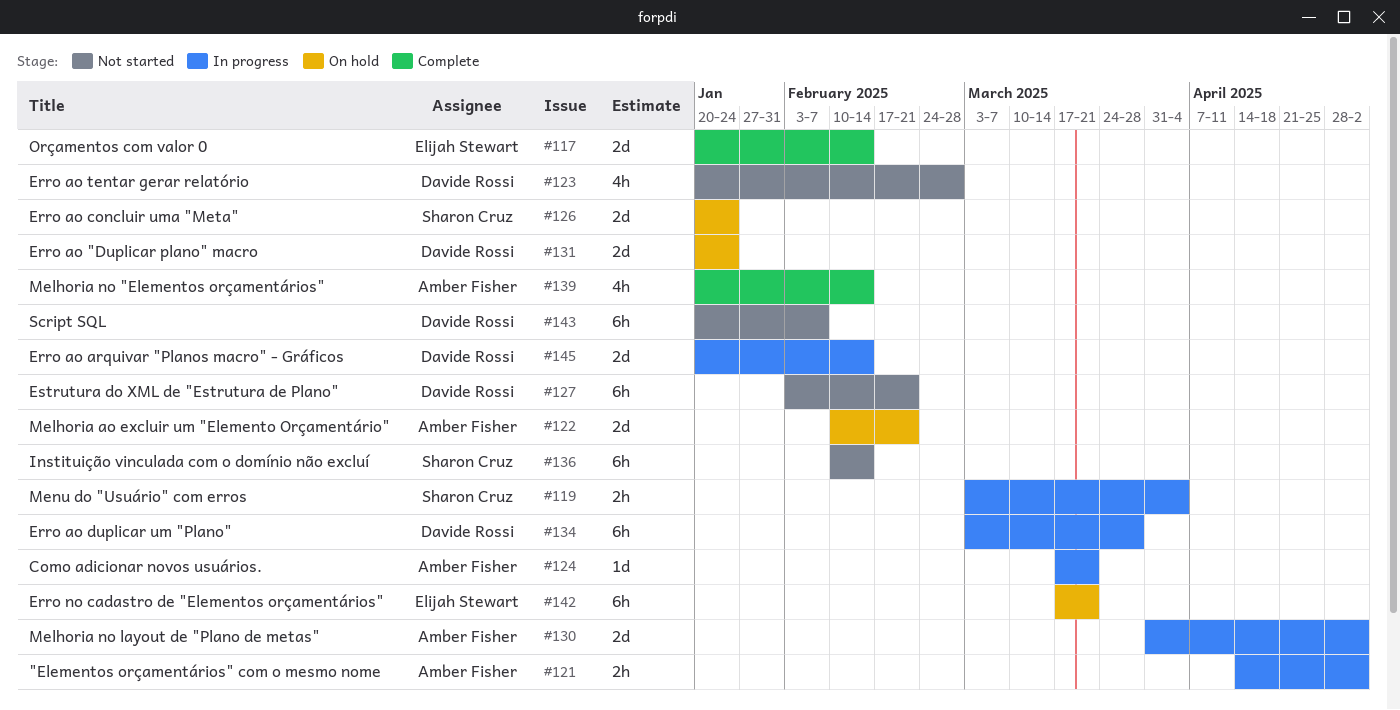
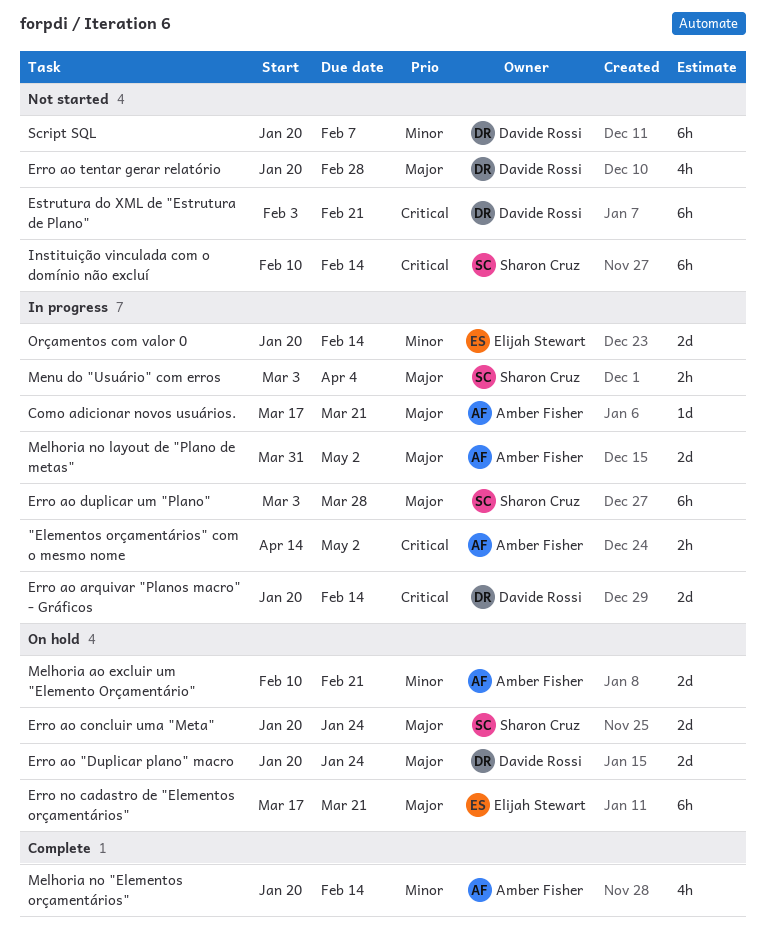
Erro ao duplicar um "Plano", owner: Davide Rossi -> Sharon Cruz
Orçamentos com valor 0, status: Complete -> In progress

